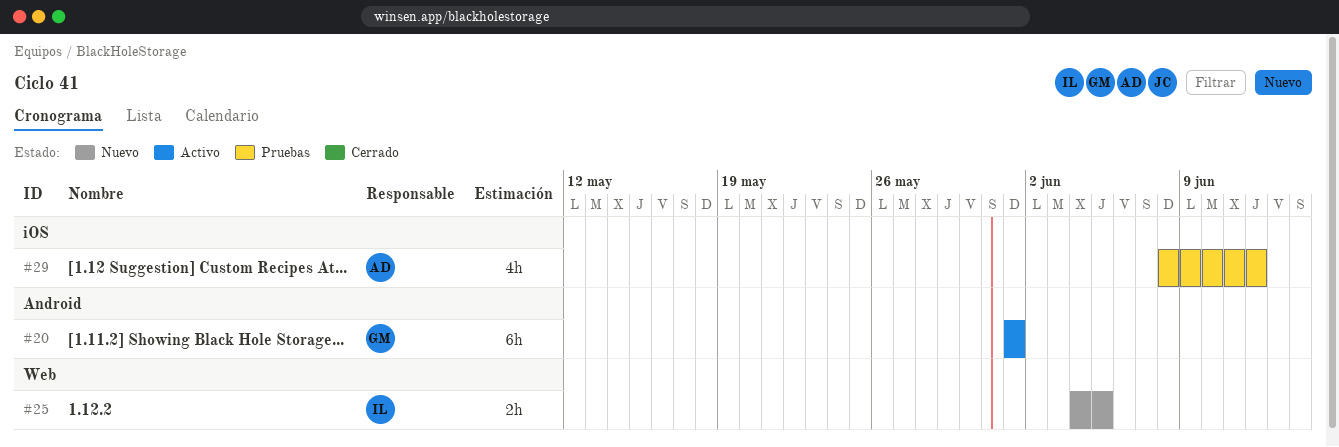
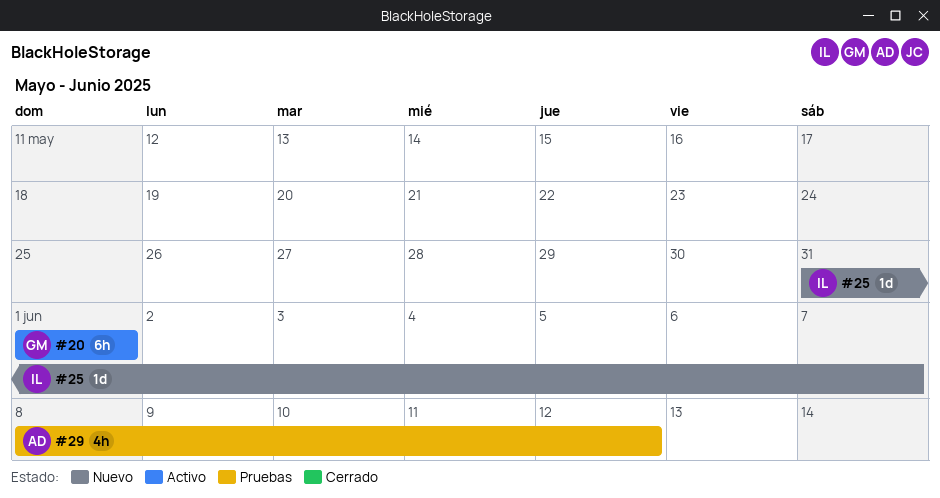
#25, estimate: 2h -> 1d
#25, start: Jun 4 -> May 31
#25, due: Jun 5 -> Jun 7

